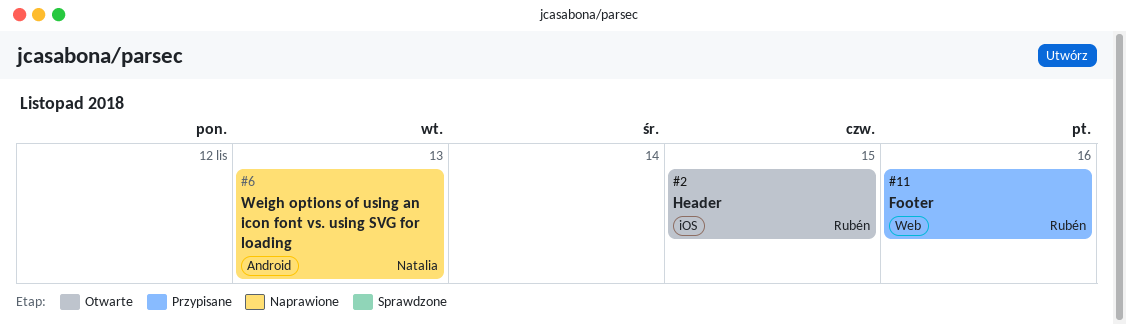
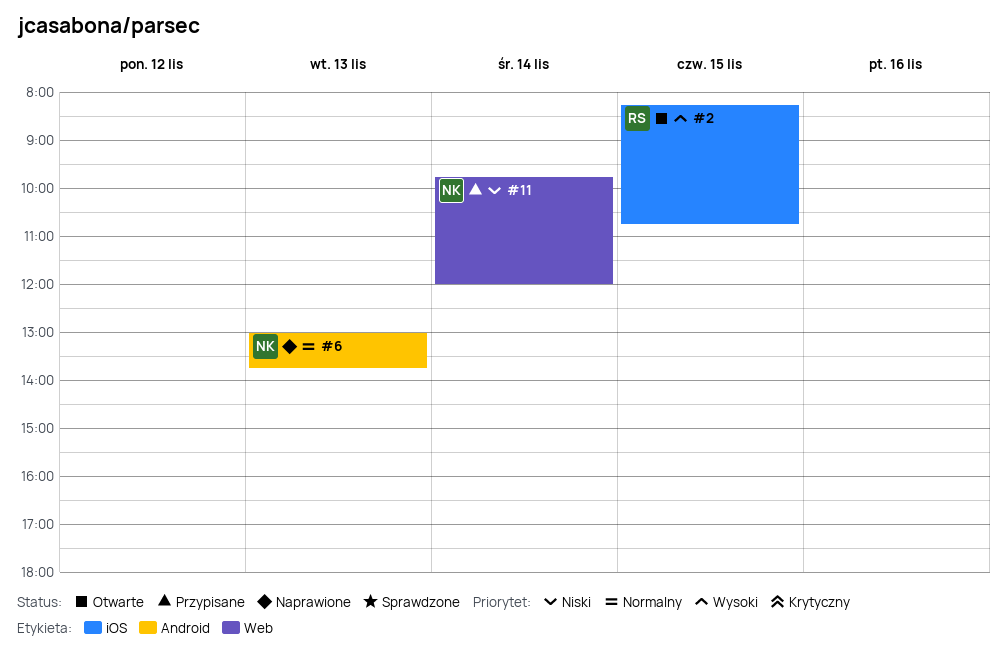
#11, owner: Rubén -> Natalia
#11, day: Nov 16 -> Nov 14

